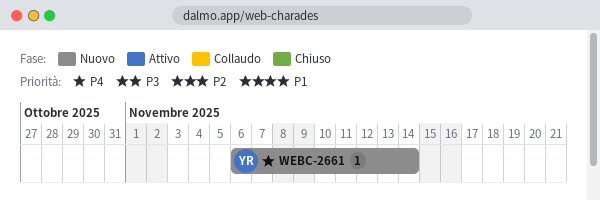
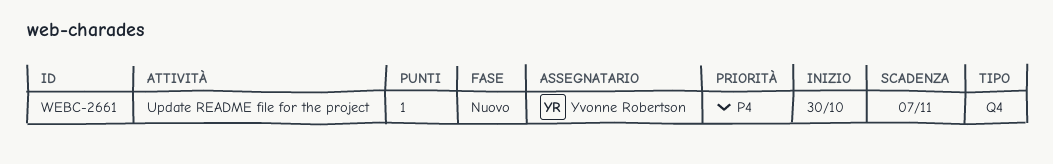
WEBC-2661, start: Nov 6 -> Oct 30
WEBC-2661, due: Nov 14 -> Nov 7

